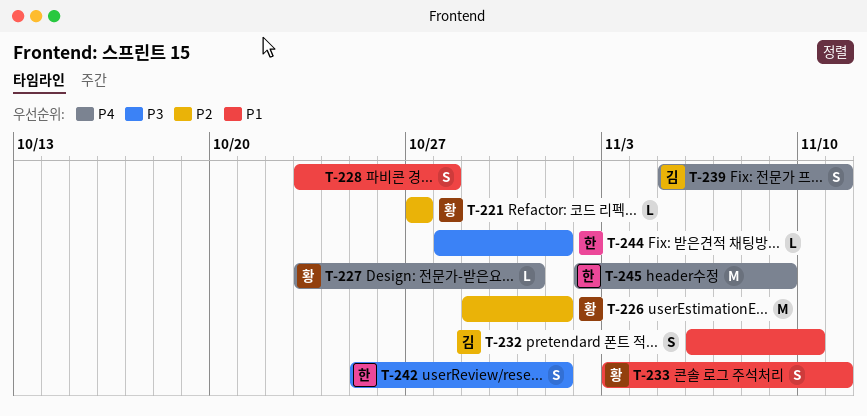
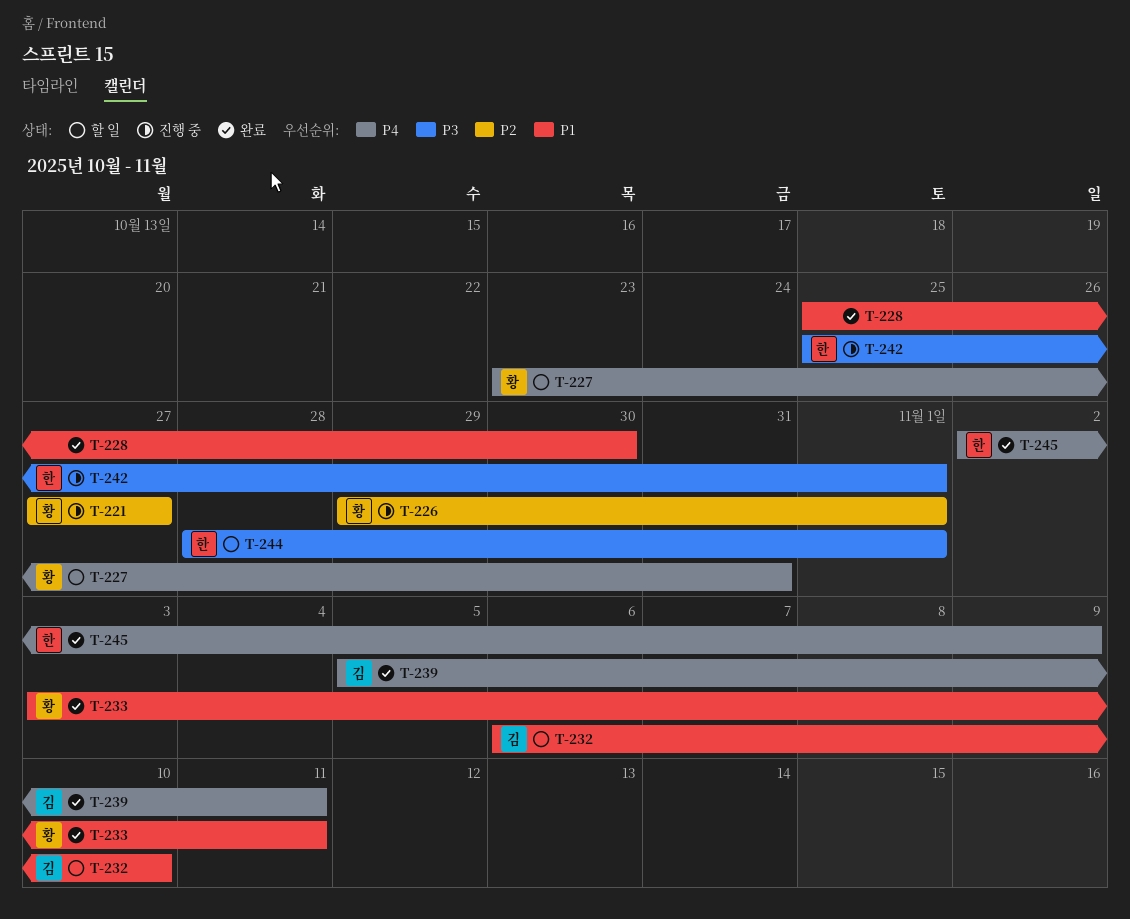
T-228, start: Oct 23 -> Oct 25
T-228, due: Oct 28 -> Oct 30

